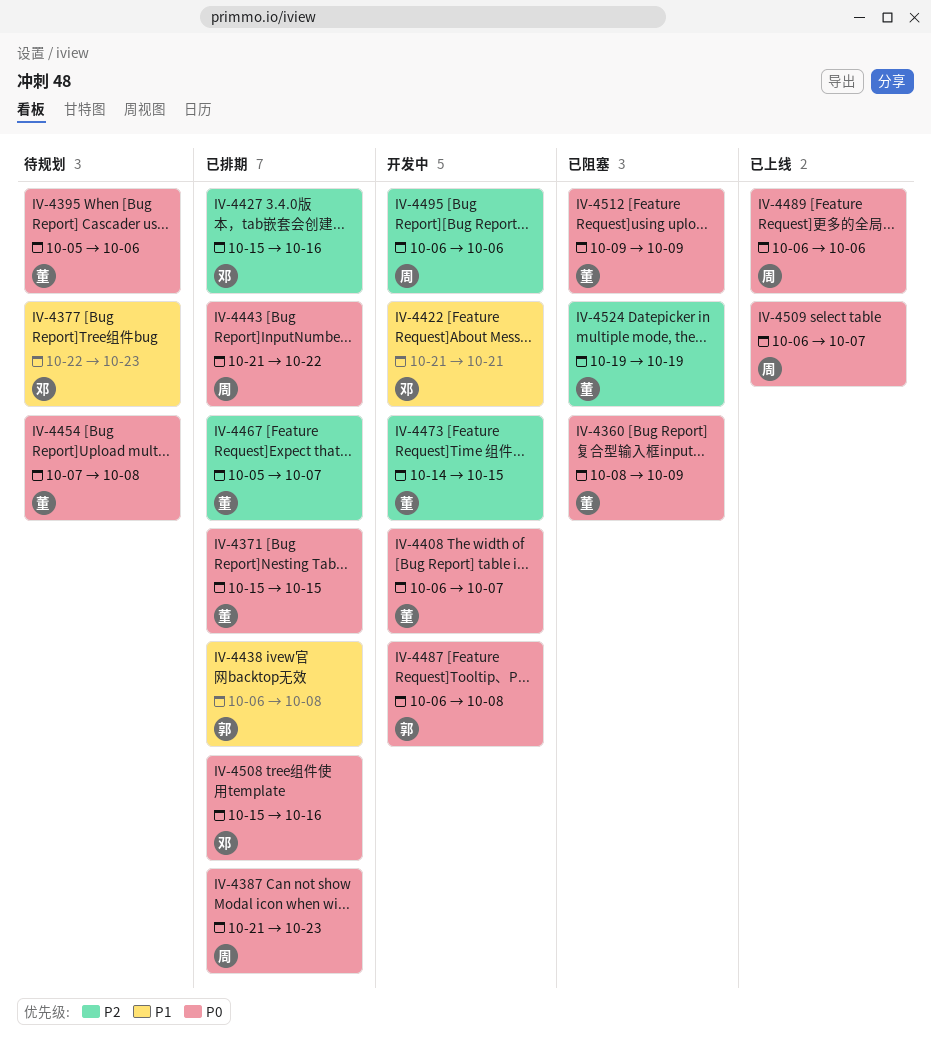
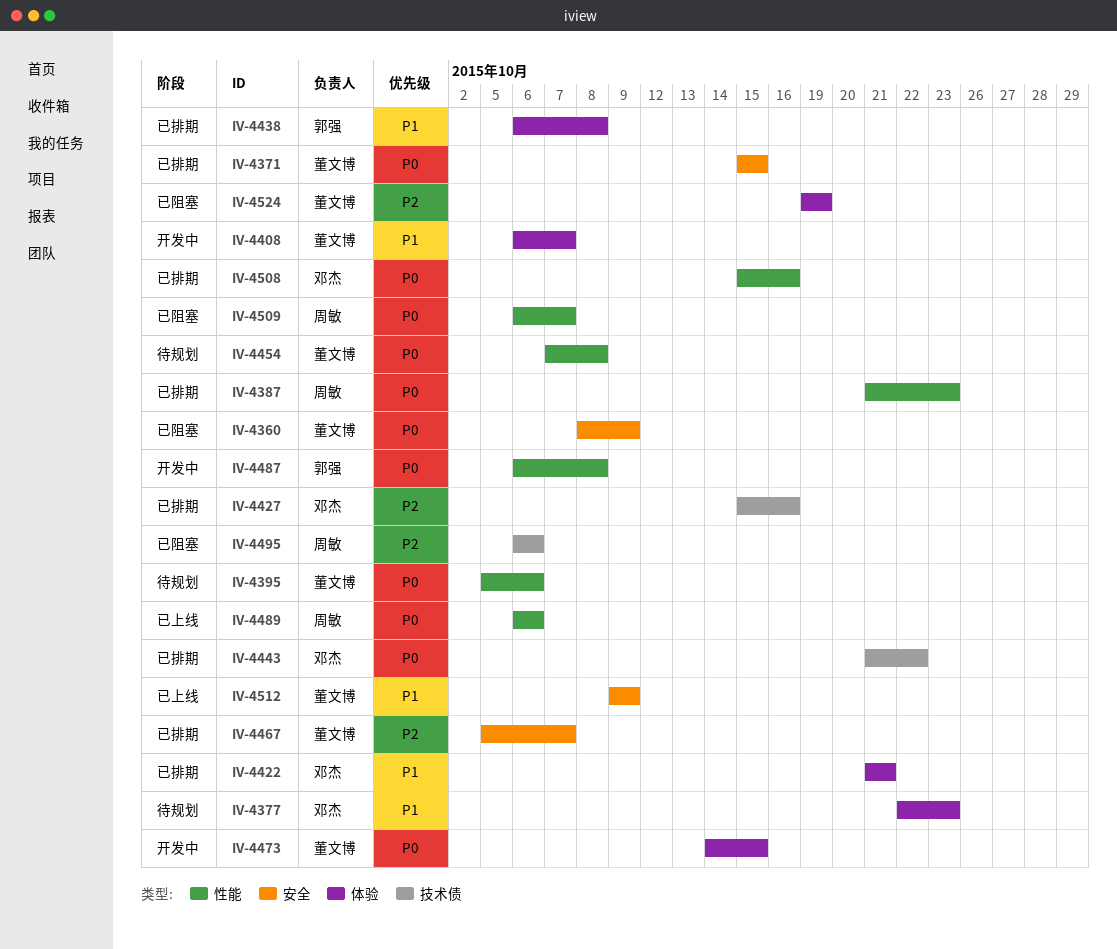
IV-4408, priority: P0 -> P1
IV-4422, status: 开发中 -> 已排期
IV-4443, owner: 周敏 -> 邓杰
IV-4473, priority: P2 -> P0
IV-4495, status: 开发中 -> 已阻塞
IV-4509, status: 已上线 -> 已阻塞
IV-4512, status: 已阻塞 -> 已上线
IV-4512, priority: P0 -> P1

